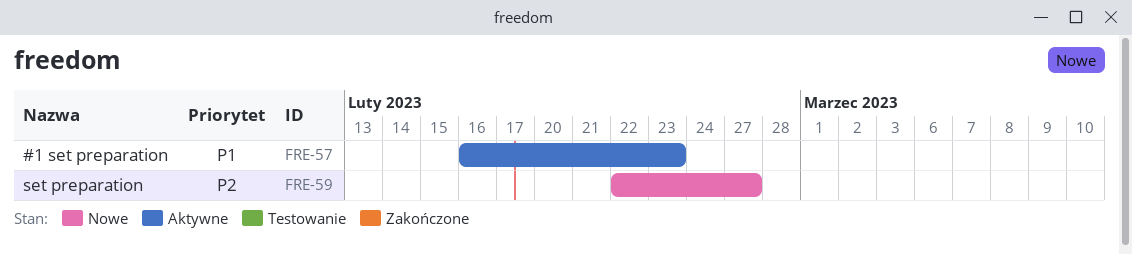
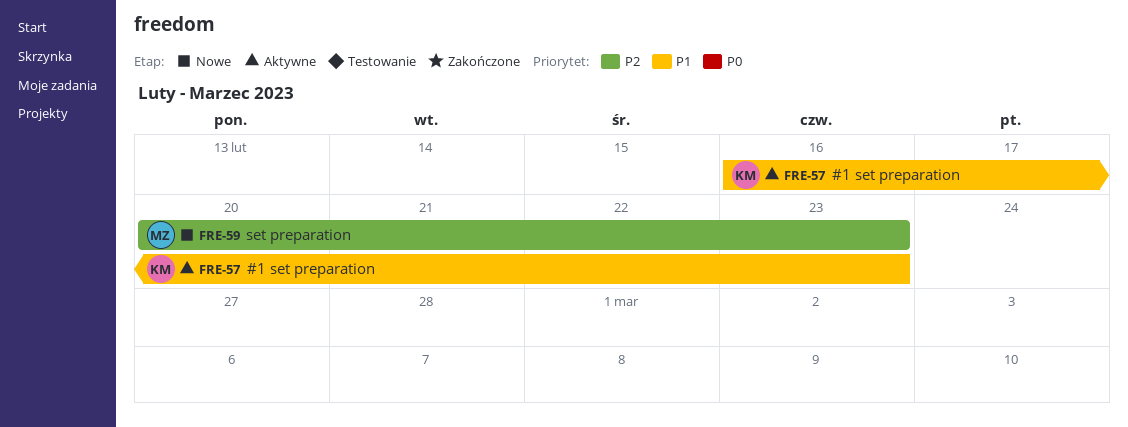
FRE-59, start: Feb 22 -> Feb 20
FRE-59, due: Feb 27 -> Feb 23

